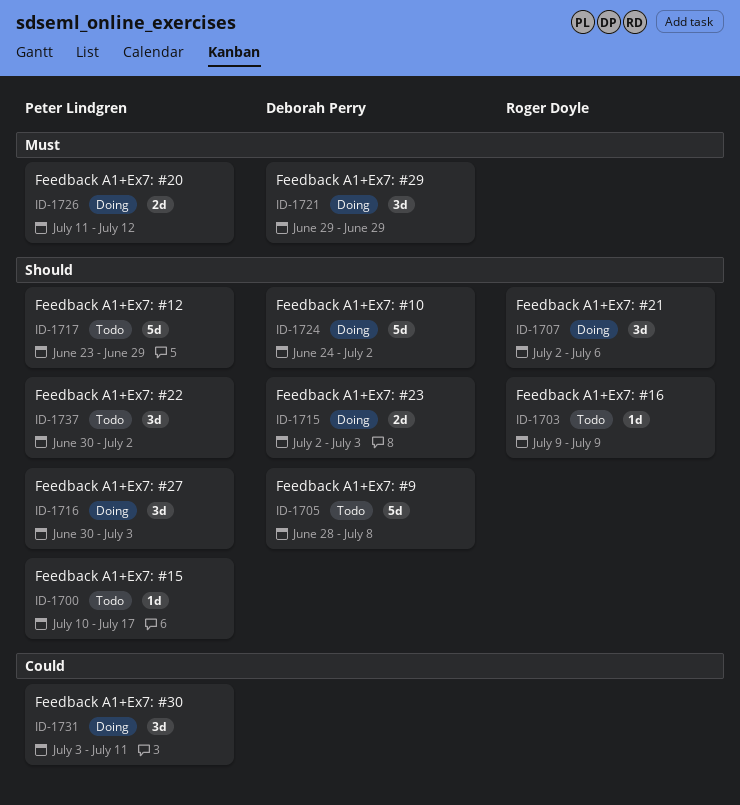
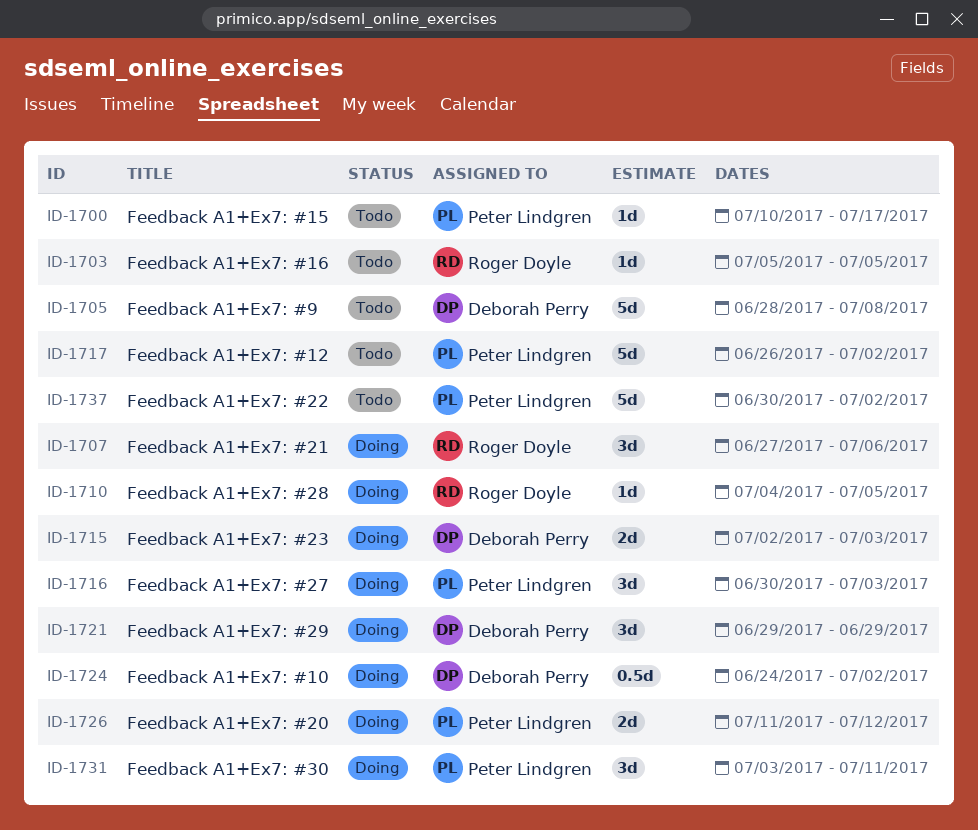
ID-1703, start: Jul 9 -> Jul 5
ID-1703, due: Jul 9 -> Jul 5
ID-1707, start: Jul 2 -> Jun 27
ID-1710: none -> present
ID-1717, start: Jun 23 -> Jun 26
ID-1717, due: Jun 29 -> Jul 2
ID-1724, estimate: 5d -> 0.5d
ID-1737, estimate: 3d -> 5d

